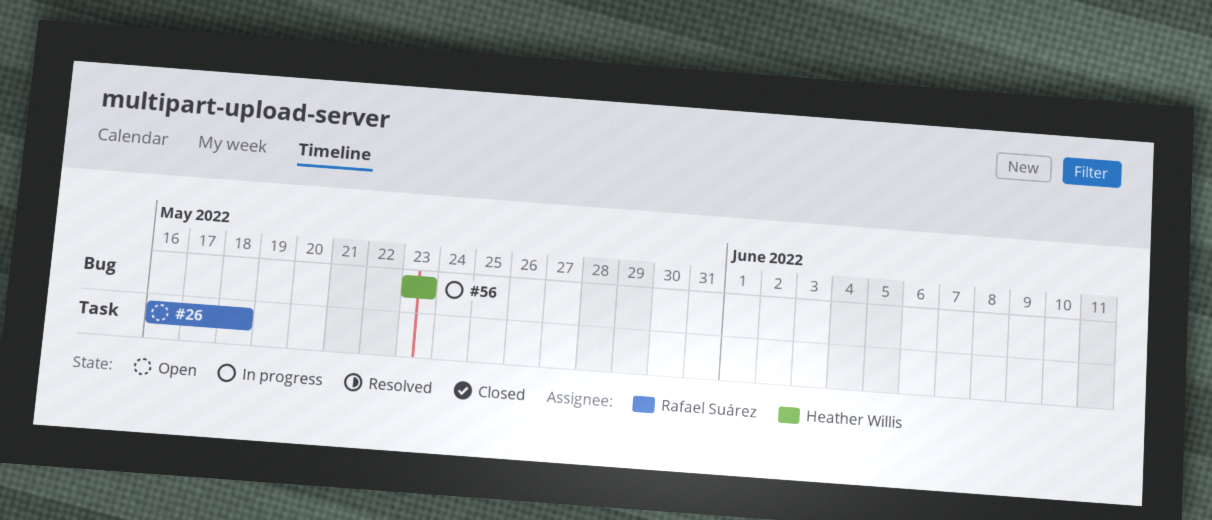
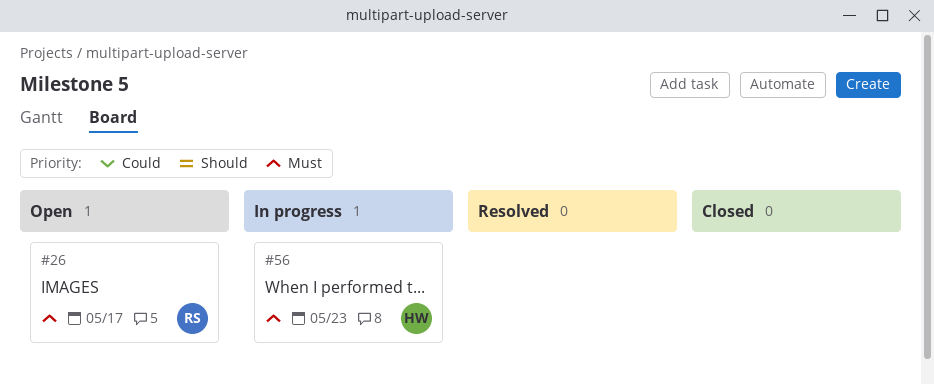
#26, due: May 18 -> May 17

